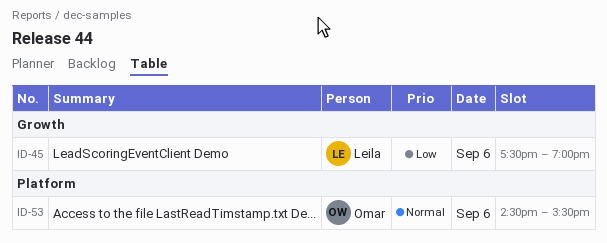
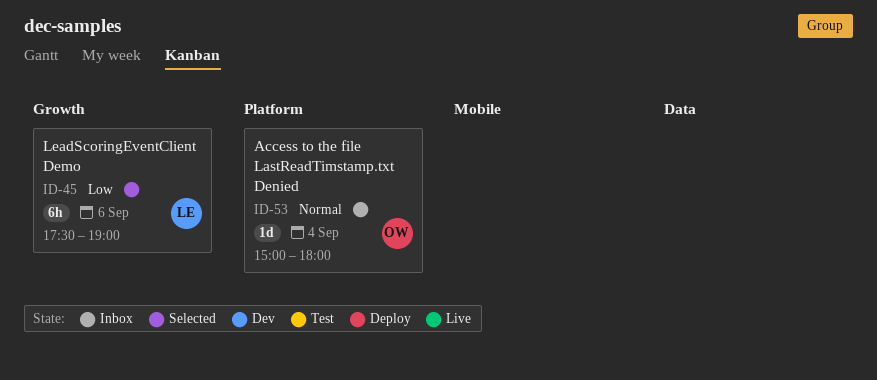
ID-53, day: Sep 6 -> Sep 4
ID-53, begins: 14:30 -> 15:00
ID-53, ends: 15:30 -> 18:00

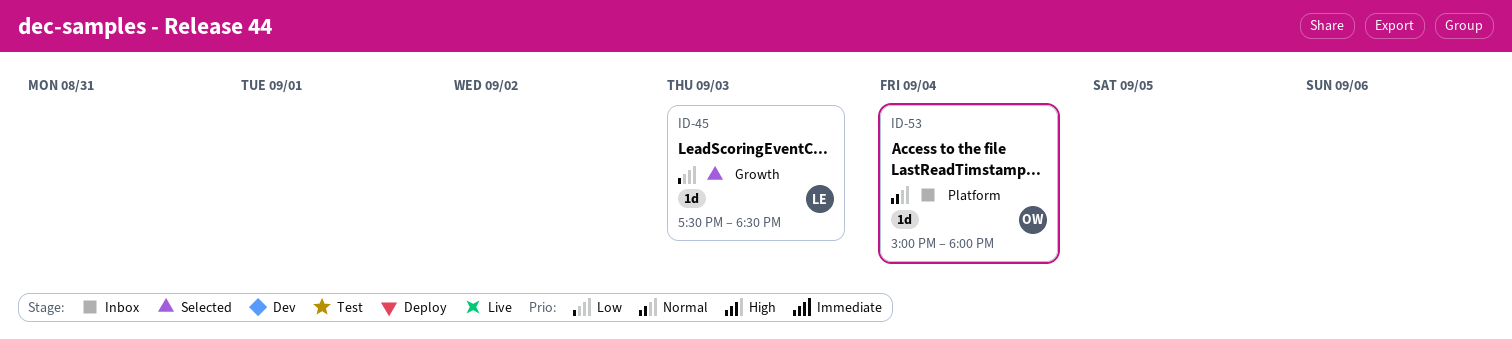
ID-45, estimate: 6h -> 1d
ID-45, day: Sep 6 -> Sep 3
ID-45, ends: 19:00 -> 18:30

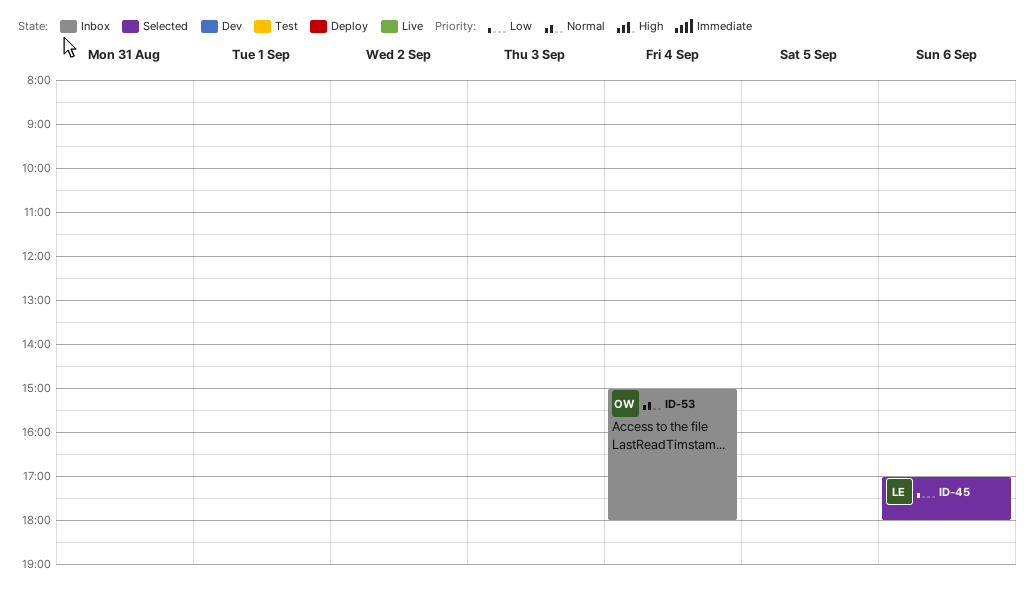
ID-45, day: Sep 3 -> Sep 6
ID-45, begins: 17:30 -> 17:00
ID-45, ends: 18:30 -> 18:00

